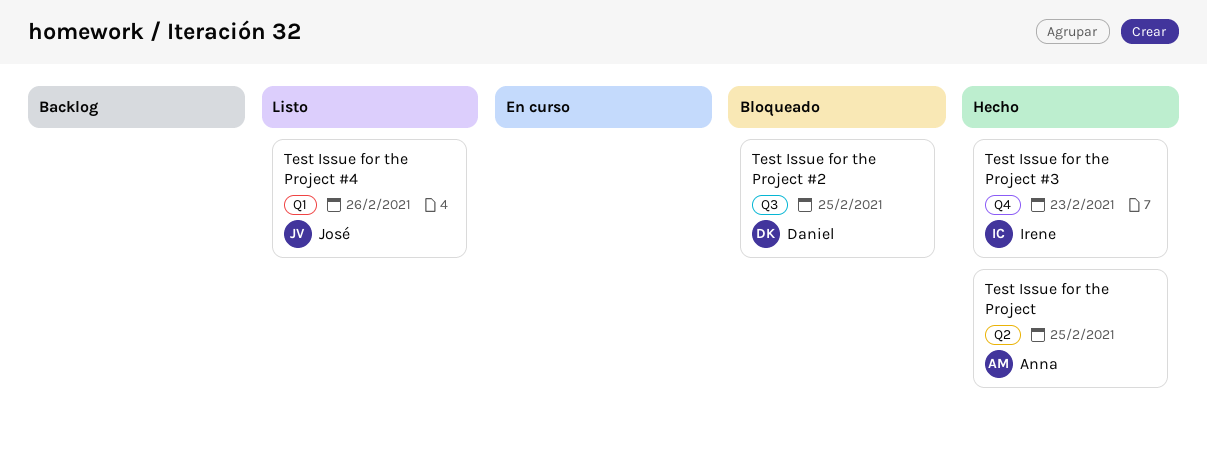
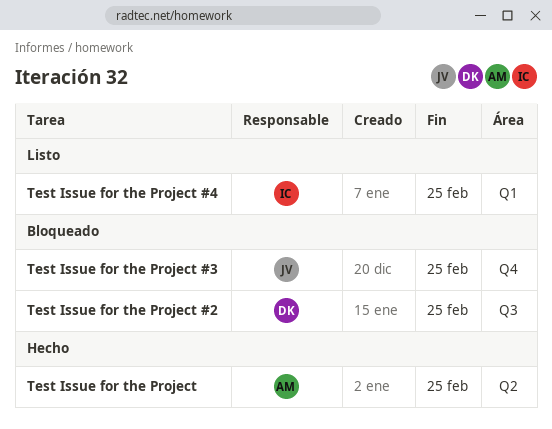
Test Issue for the Project #3, status: Hecho -> Bloqueado
Test Issue for the Project #3, owner: Irene -> José
Test Issue for the Project #3, due: Feb 23 -> Feb 25
Test Issue for the Project #4, owner: José -> Irene
Test Issue for the Project #4, due: Feb 26 -> Feb 25

